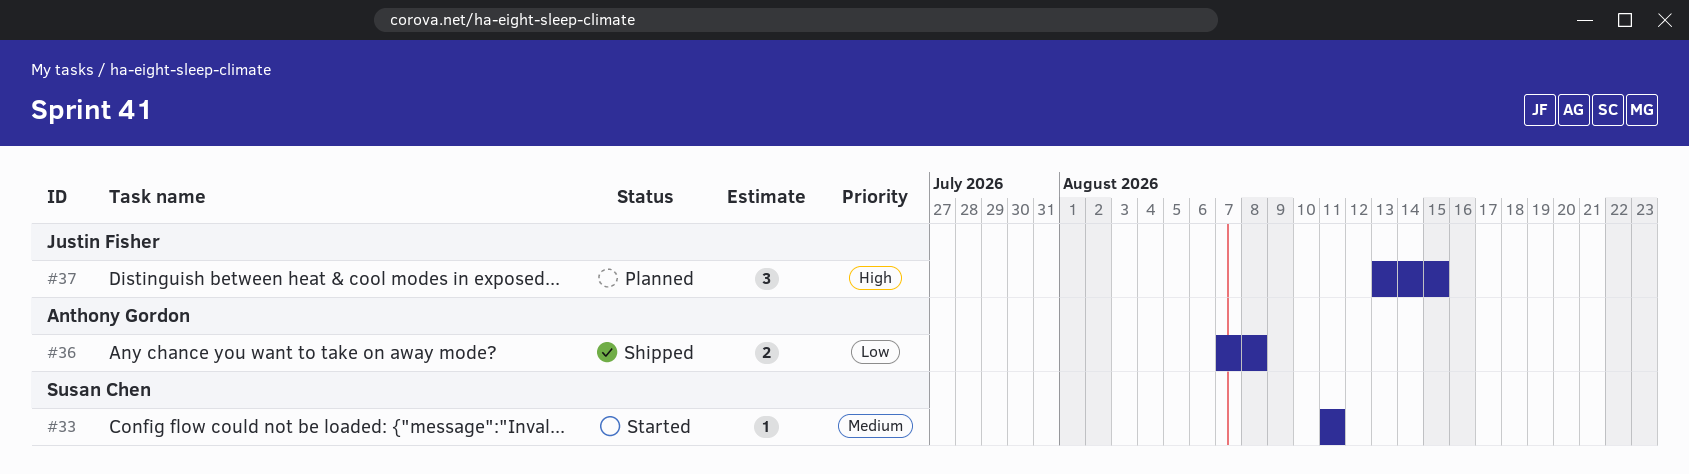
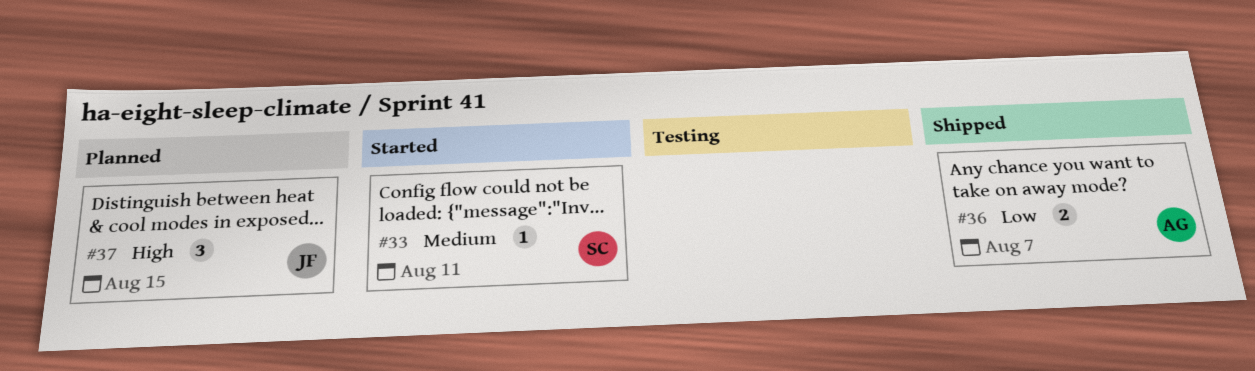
#36, due: Aug 8 -> Aug 7

